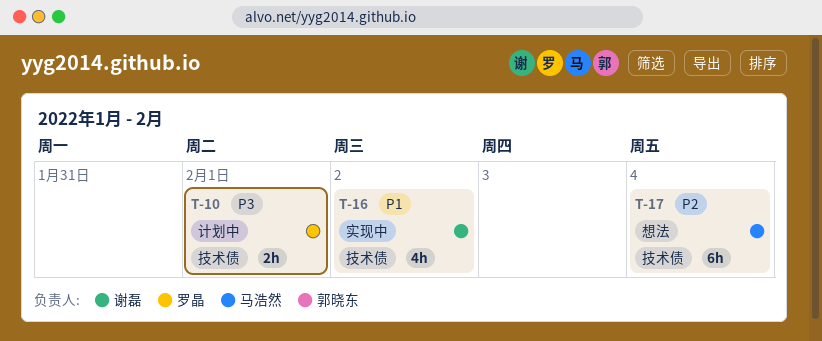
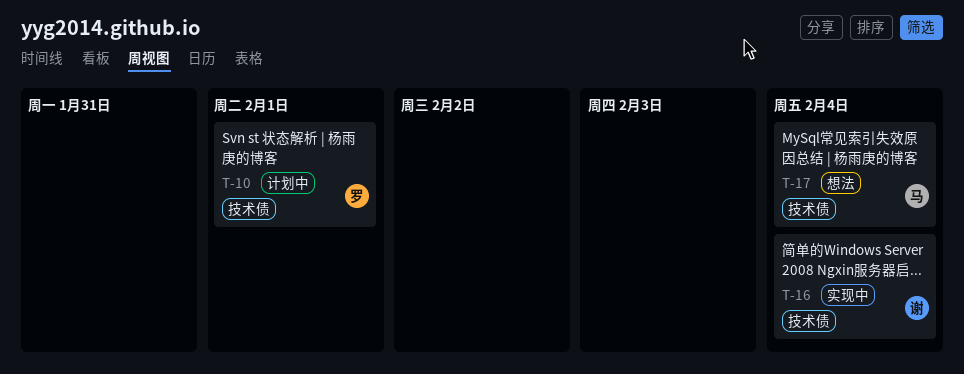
T-16, due: Feb 2 -> Feb 4

